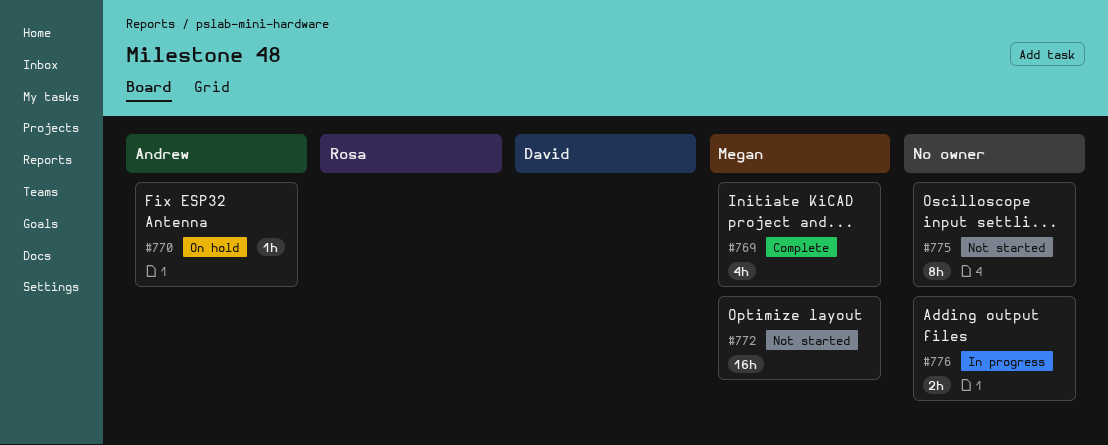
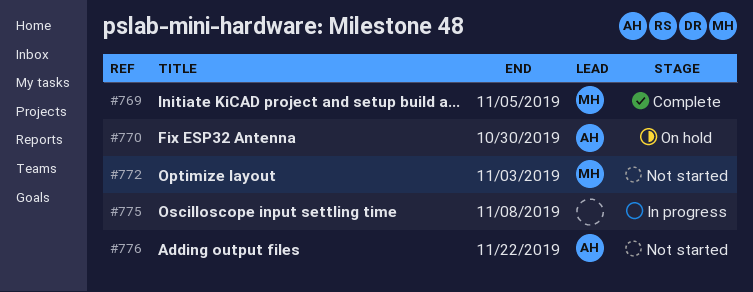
#775, status: Not started -> In progress
#776, status: In progress -> Not started
#776, owner: none -> Andrew

